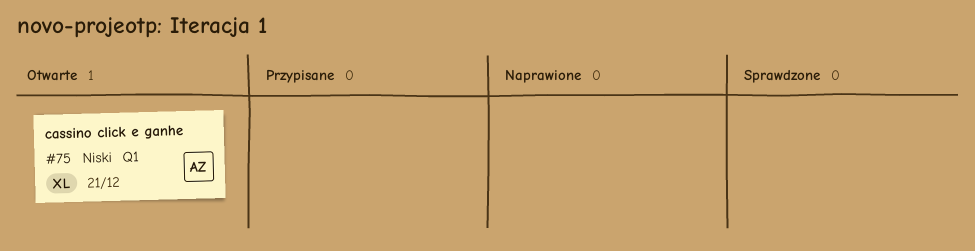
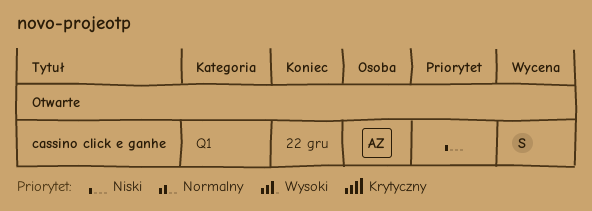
cassino click e ganhe, estimate: XL -> S
cassino click e ganhe, due: Dec 21 -> Dec 22

